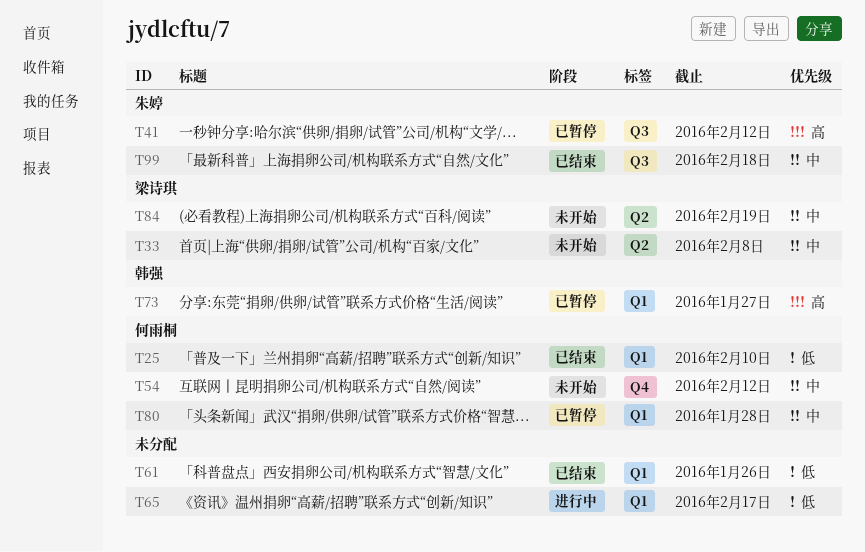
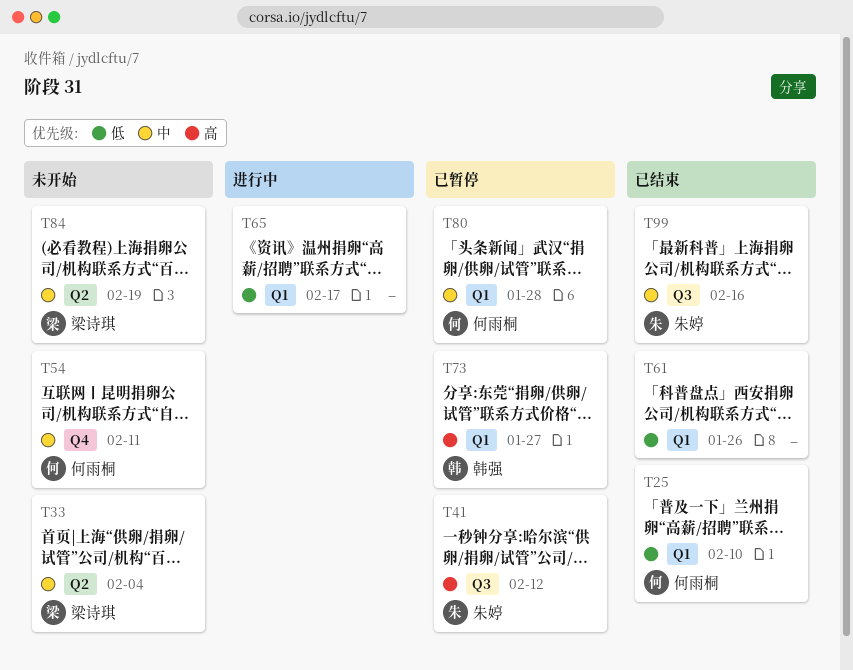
T33, due: Feb 8 -> Feb 4
T54, due: Feb 12 -> Feb 11
T99, due: Feb 18 -> Feb 16

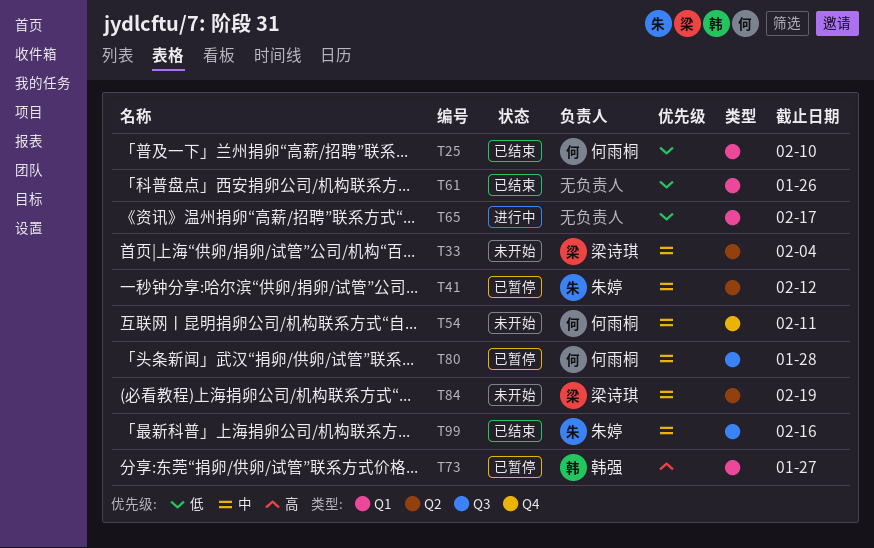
T41, priority: 高 -> 中
T41, label: Q3 -> Q2
T80, label: Q1 -> Q3

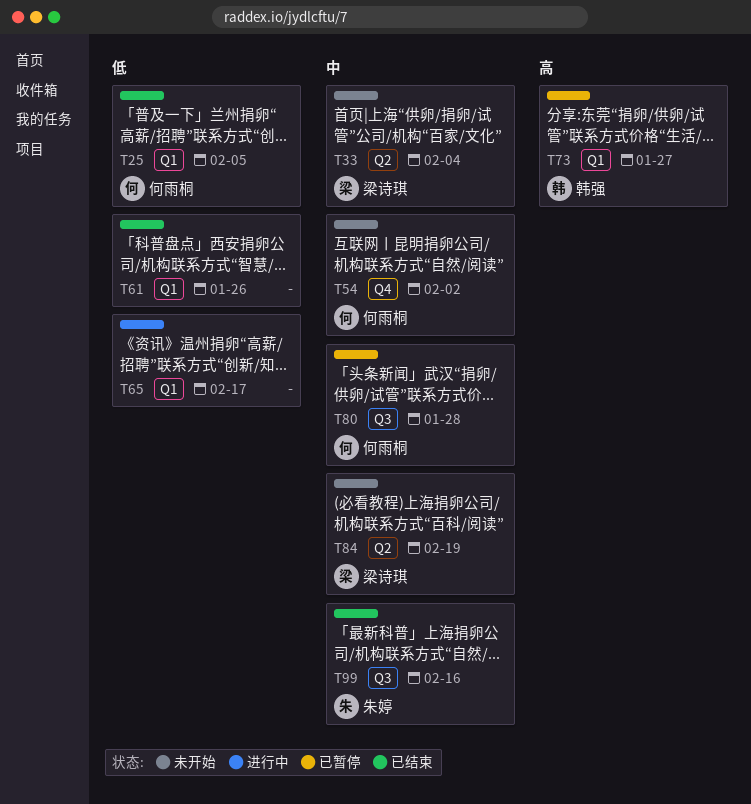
T25, due: Feb 10 -> Feb 5
T41: present -> none
T54, due: Feb 11 -> Feb 2

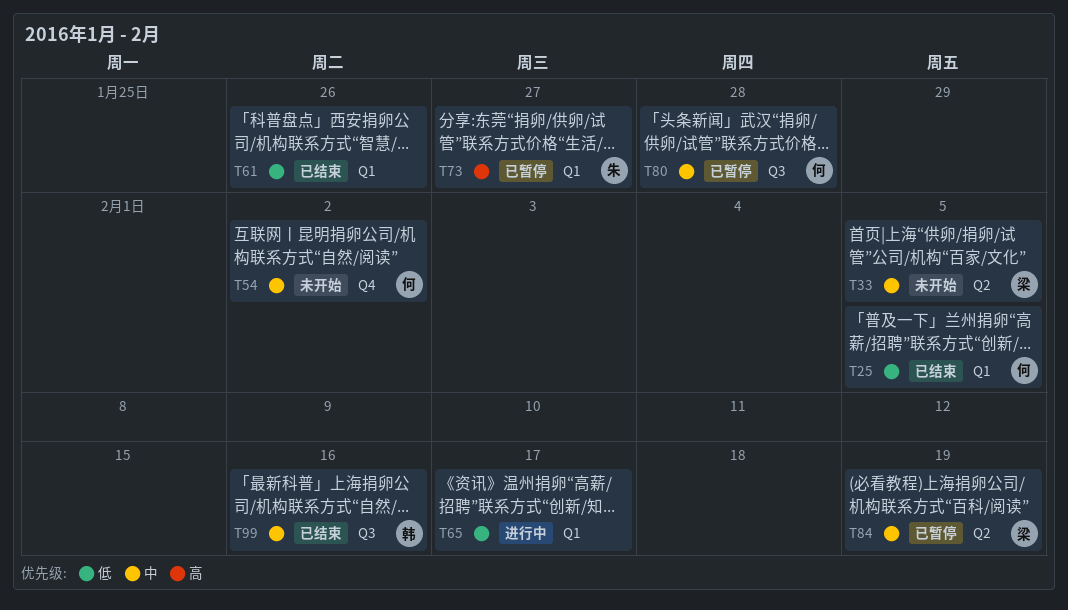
T33, due: Feb 4 -> Feb 5
T73, owner: 韩强 -> 朱婷
T84, status: 未开始 -> 已暂停
T99, owner: 朱婷 -> 韩强

